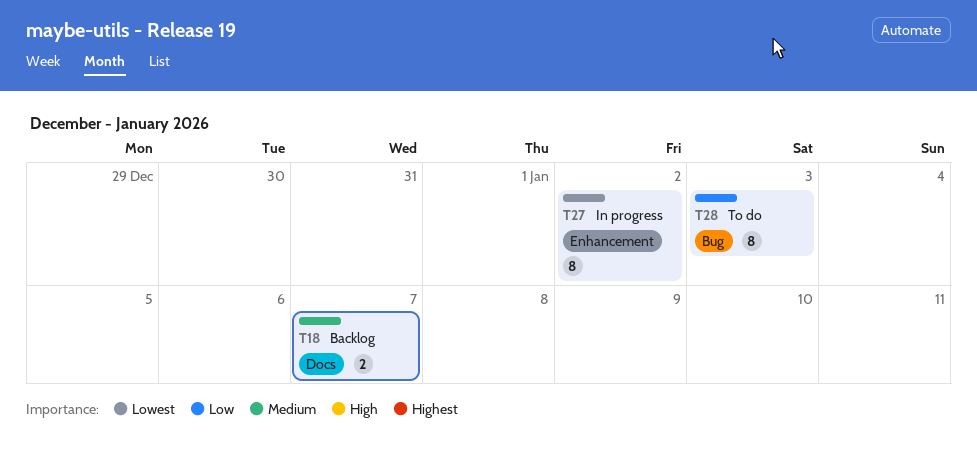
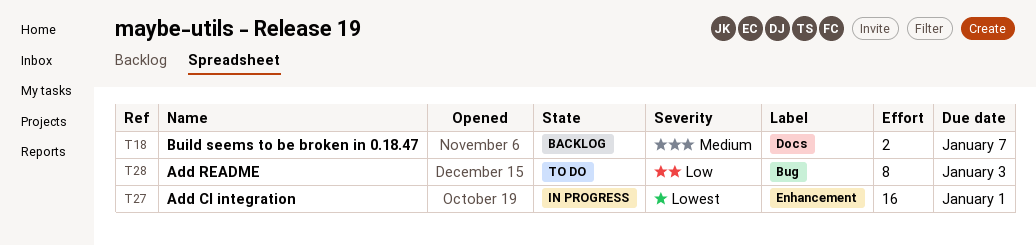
T27, estimate: 8 -> 16
T27, due: Jan 2 -> Jan 1

